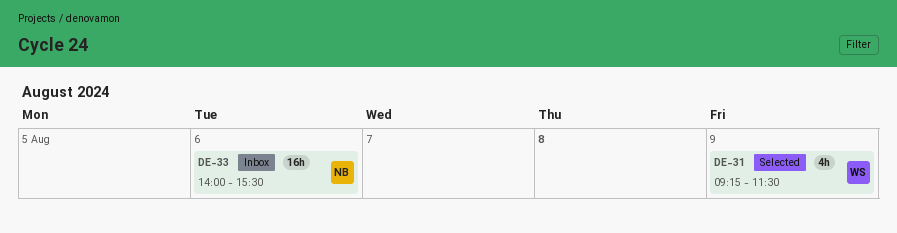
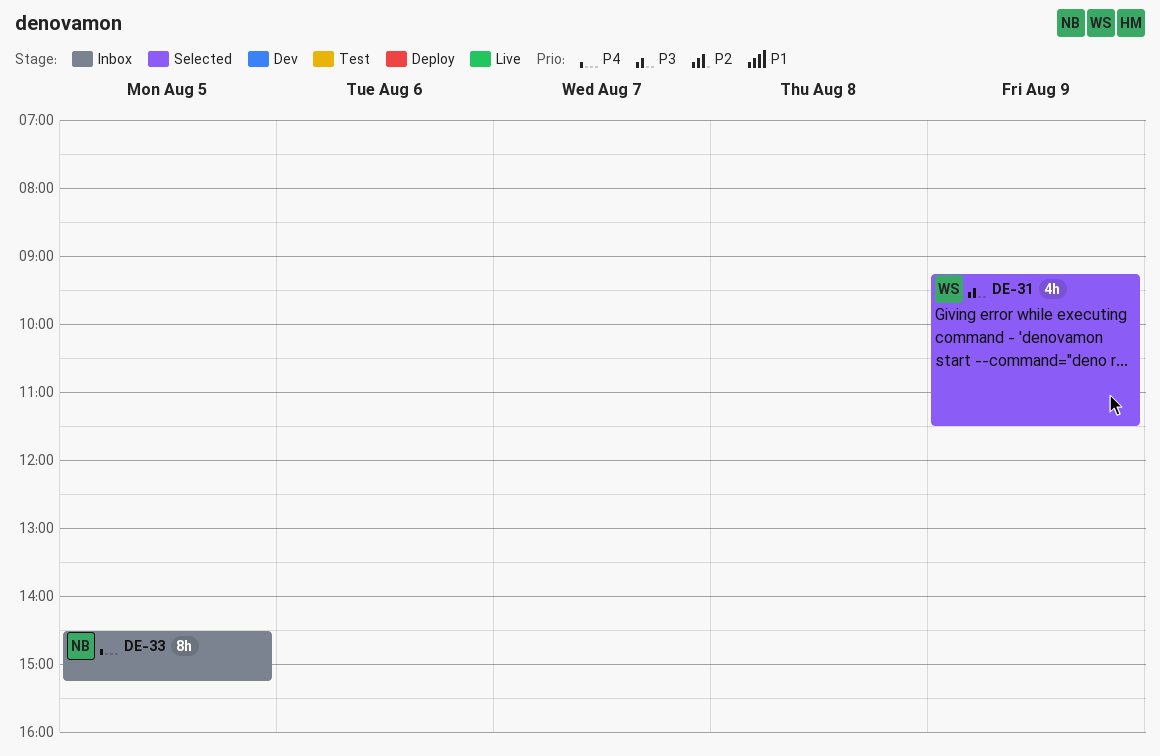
DE-33, estimate: 16h -> 8h
DE-33, day: Aug 6 -> Aug 5
DE-33, begins: 14:00 -> 14:30
DE-33, ends: 15:30 -> 15:15

